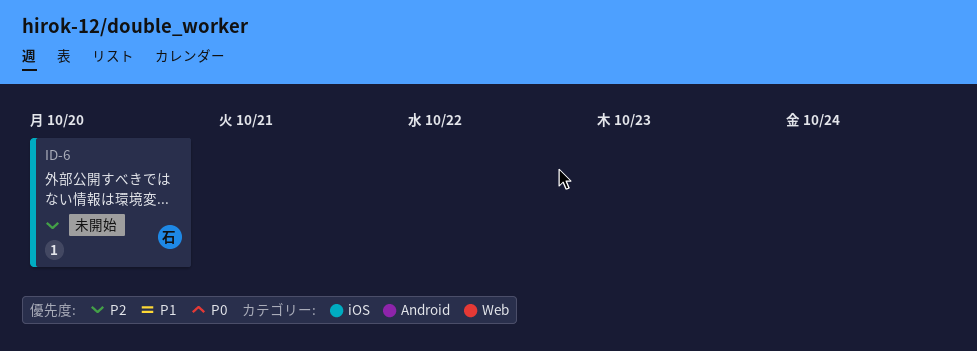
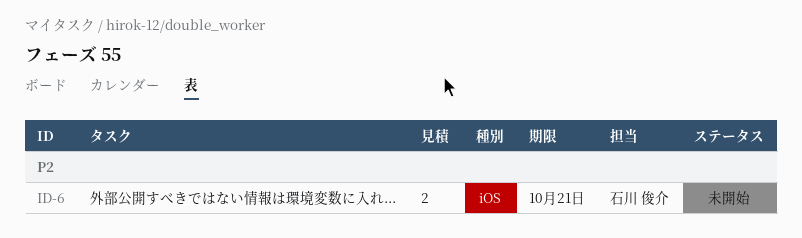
ID-6, estimate: 1 -> 2
ID-6, due: Oct 20 -> Oct 21

